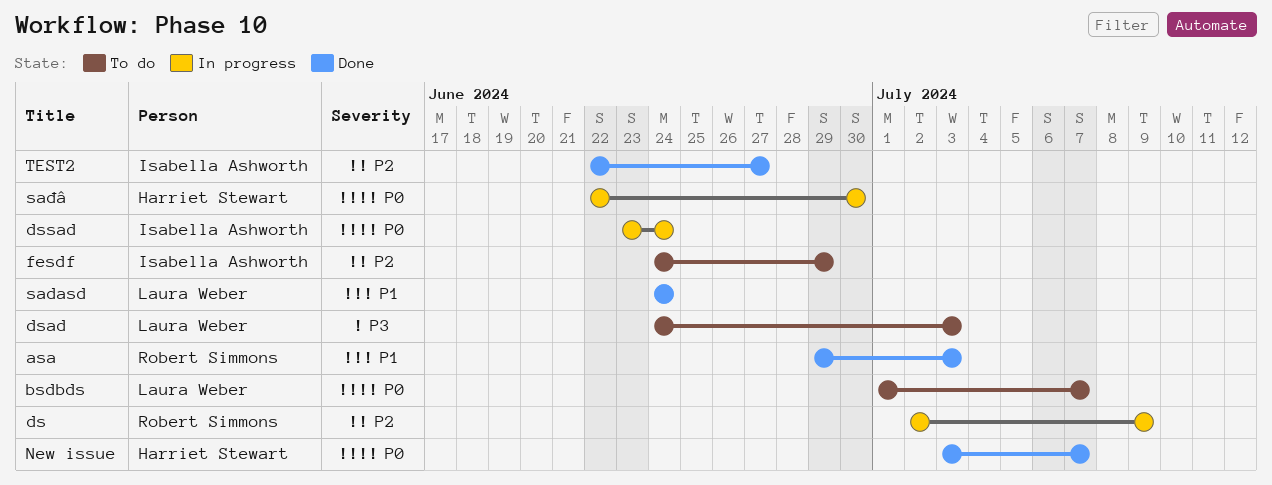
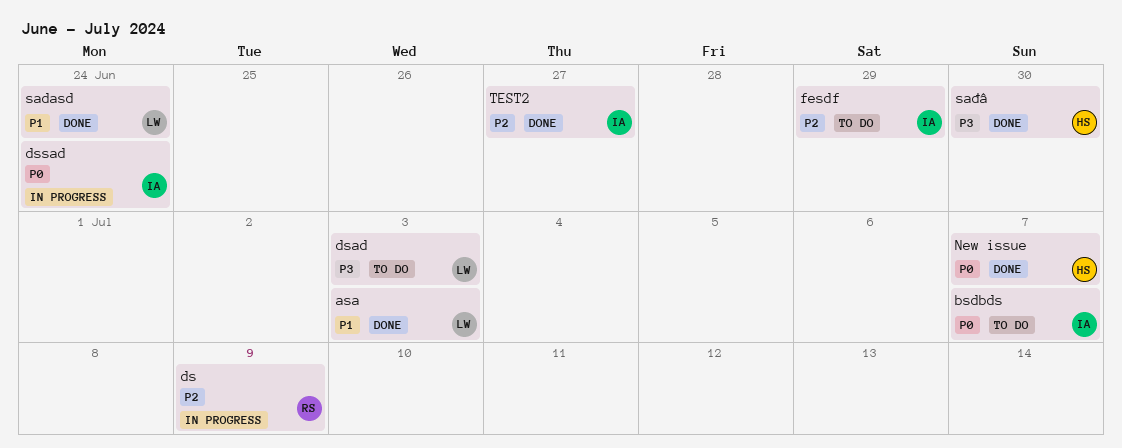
asa, owner: Robert Simmons -> Laura Weber
bsdbds, owner: Laura Weber -> Isabella Ashworth
sađâ, status: In progress -> Done
sađâ, priority: P0 -> P3

